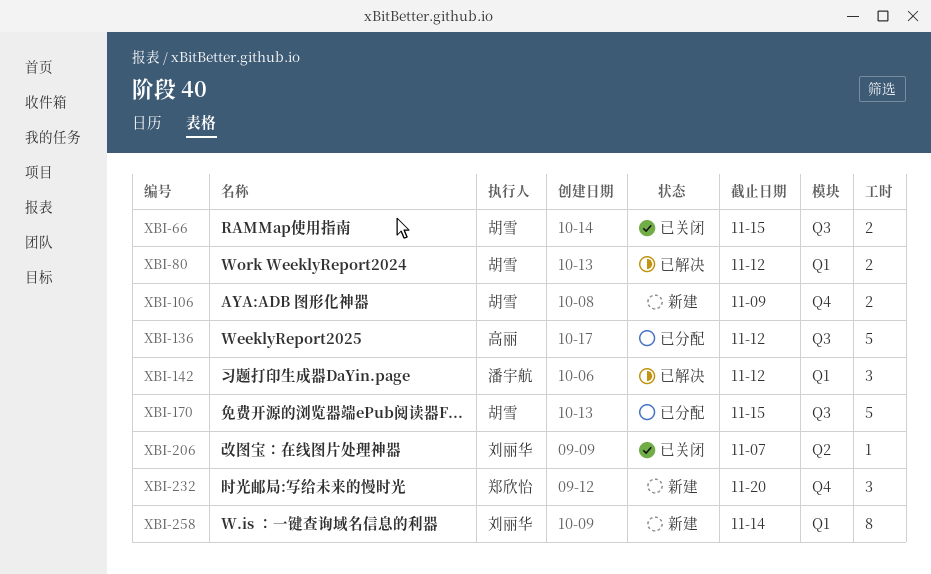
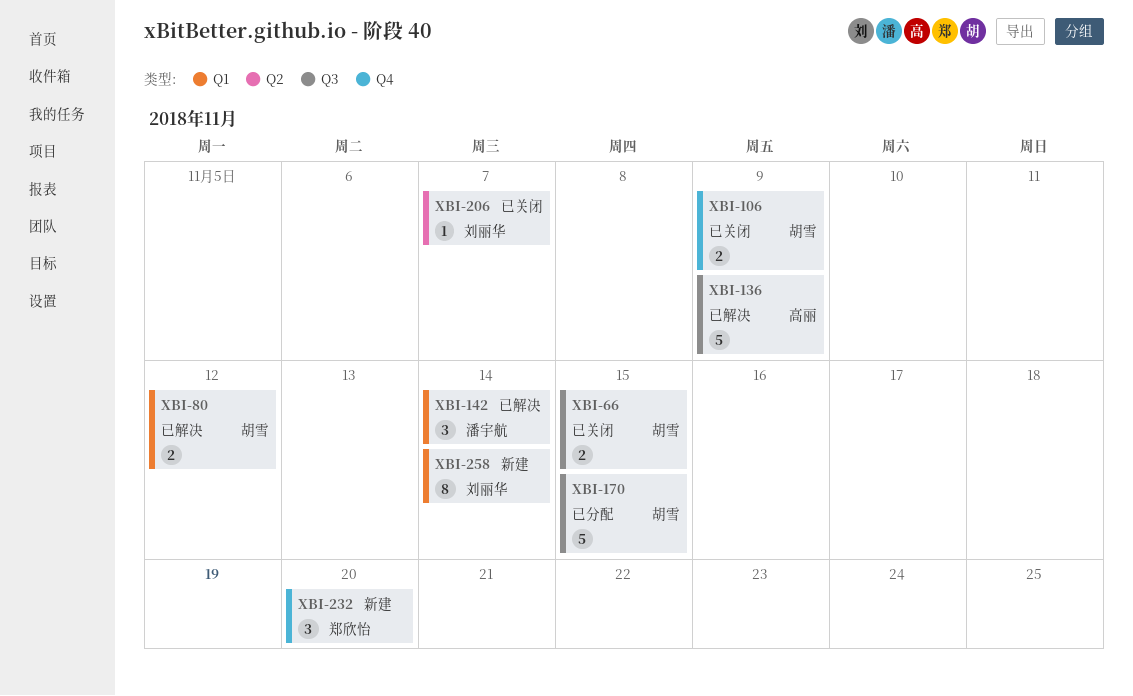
XBI-106, status: 新建 -> 已关闭
XBI-136, status: 已分配 -> 已解决
XBI-136, due: Nov 12 -> Nov 9
XBI-142, due: Nov 12 -> Nov 14

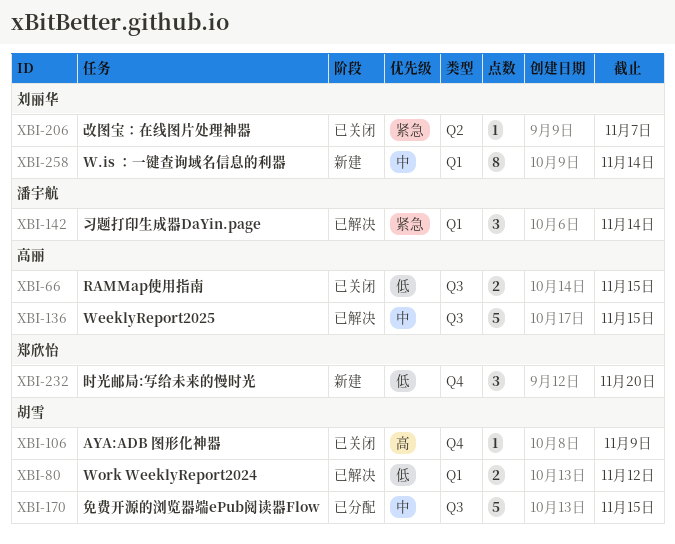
XBI-66, owner: 胡雪 -> 高丽
XBI-106, estimate: 2 -> 1
XBI-136, due: Nov 9 -> Nov 15

